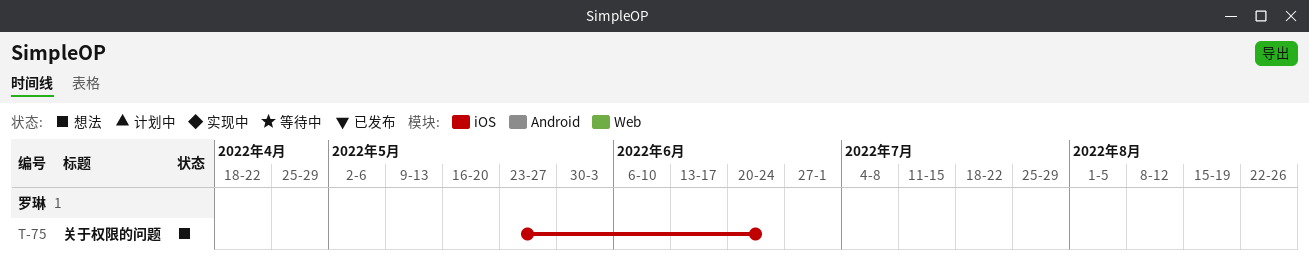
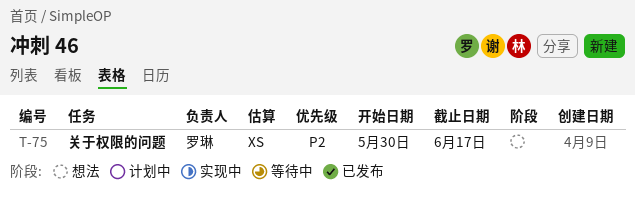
T-75, start: May 23 -> May 30
T-75, due: Jun 24 -> Jun 17

